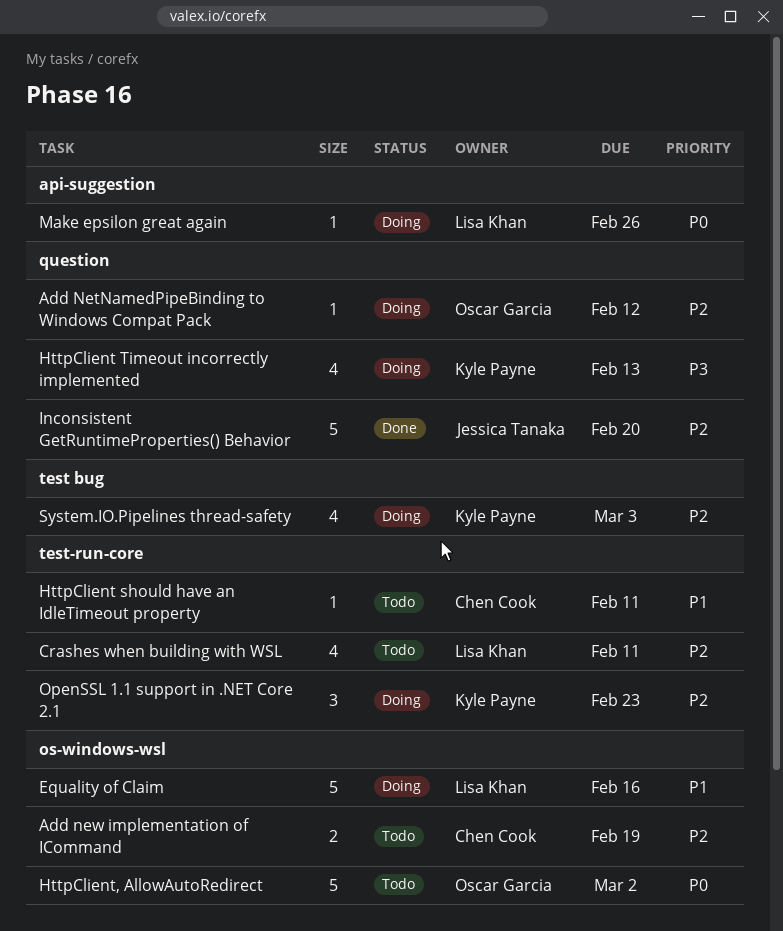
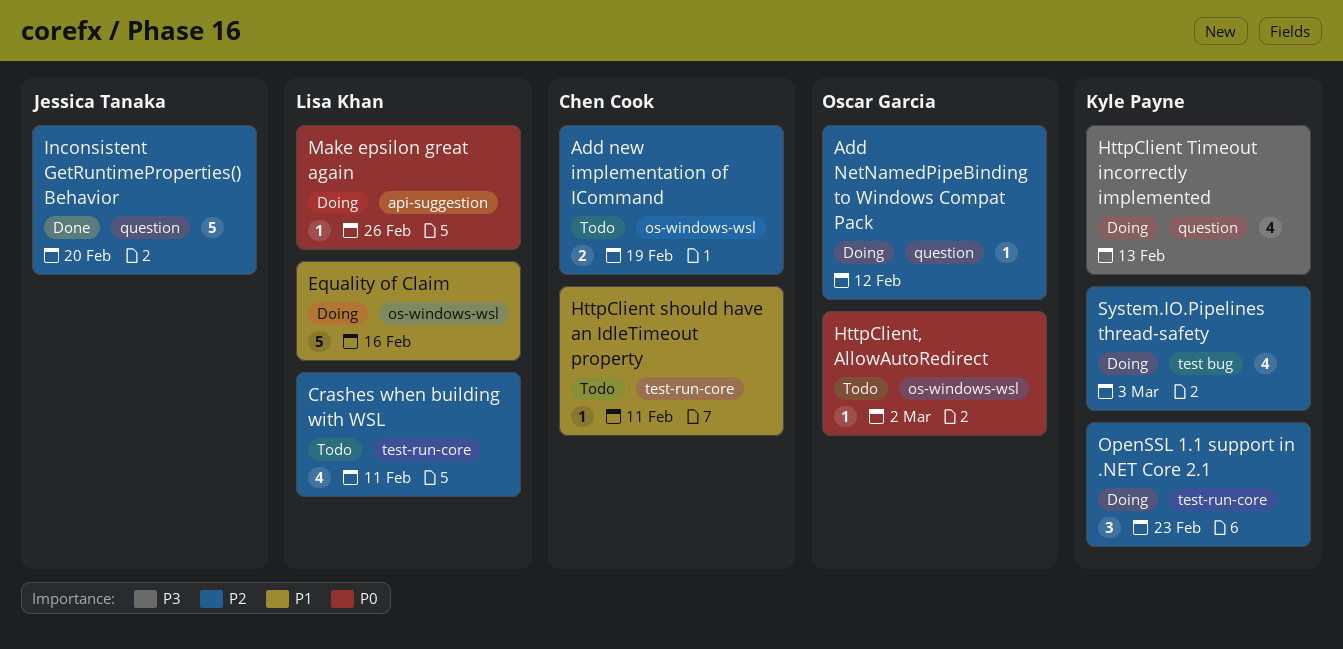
HttpClient, AllowAutoRedirect, estimate: 5 -> 1

